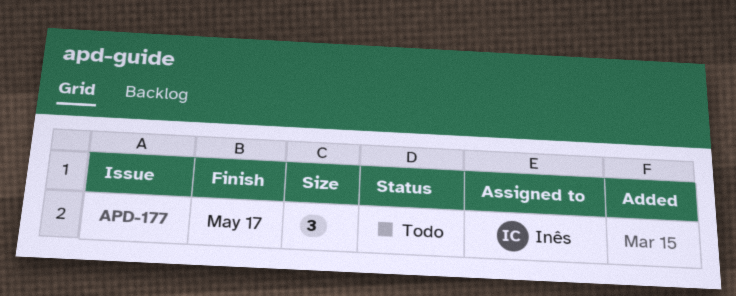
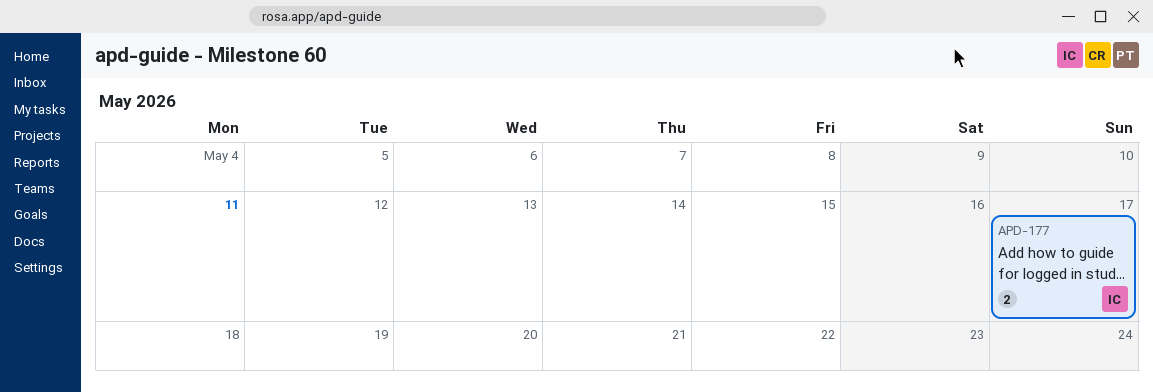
APD-177, estimate: 3 -> 2

